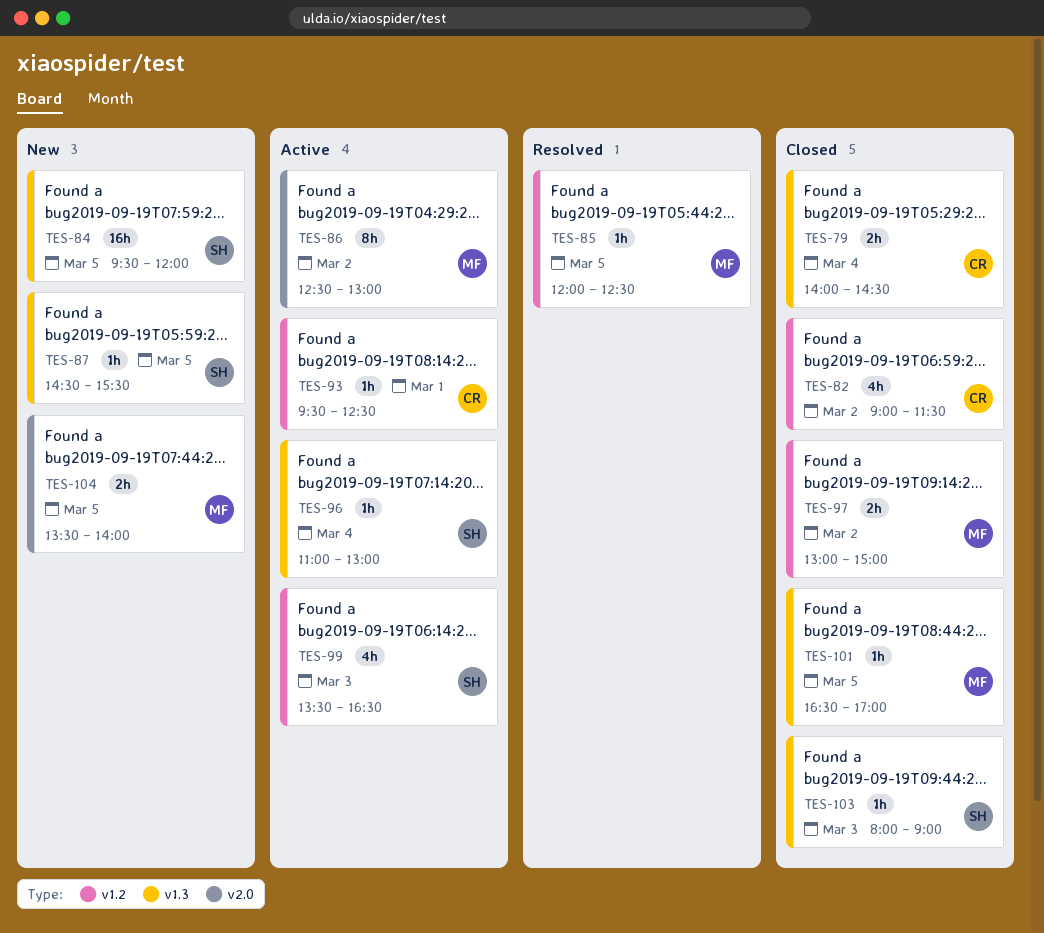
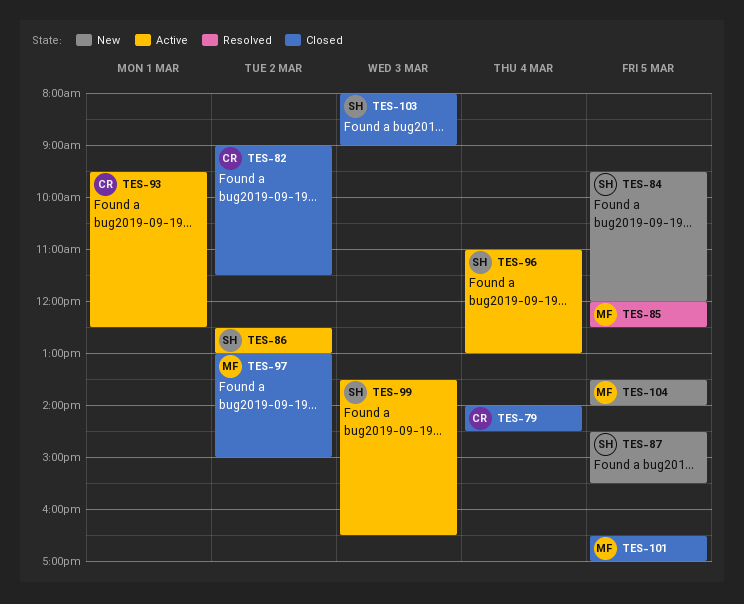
TES-86, owner: MF -> SH

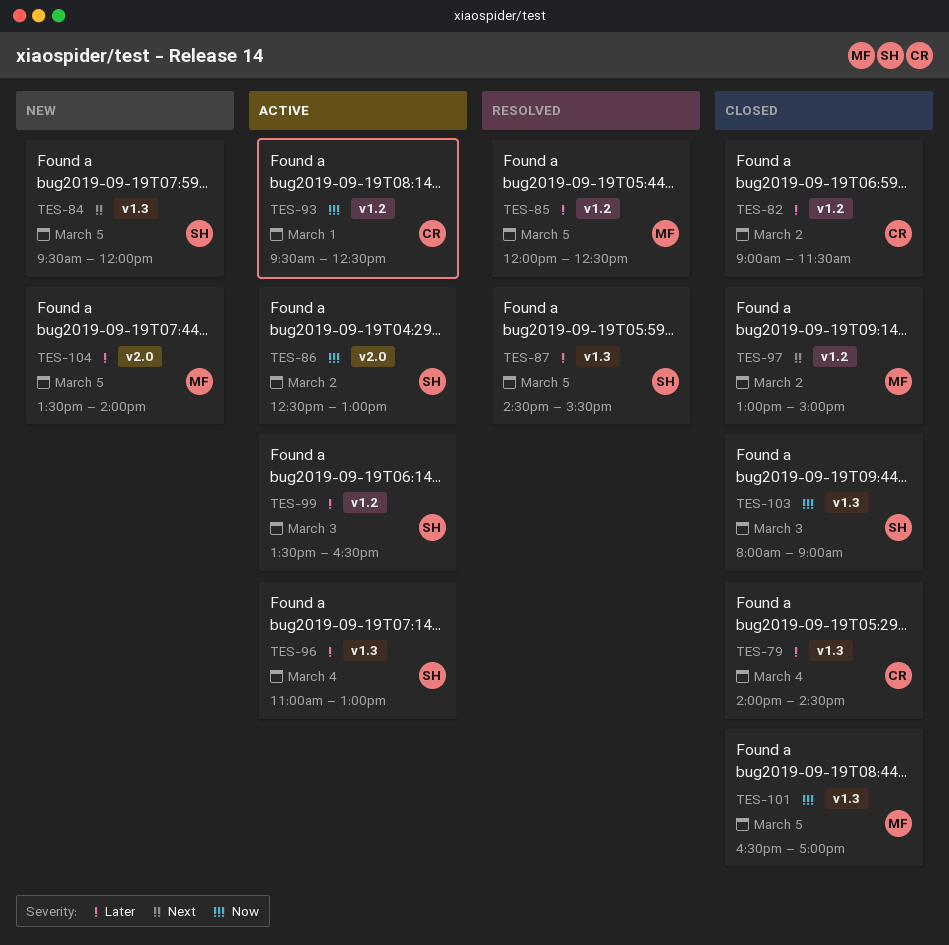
TES-87, status: New -> Resolved

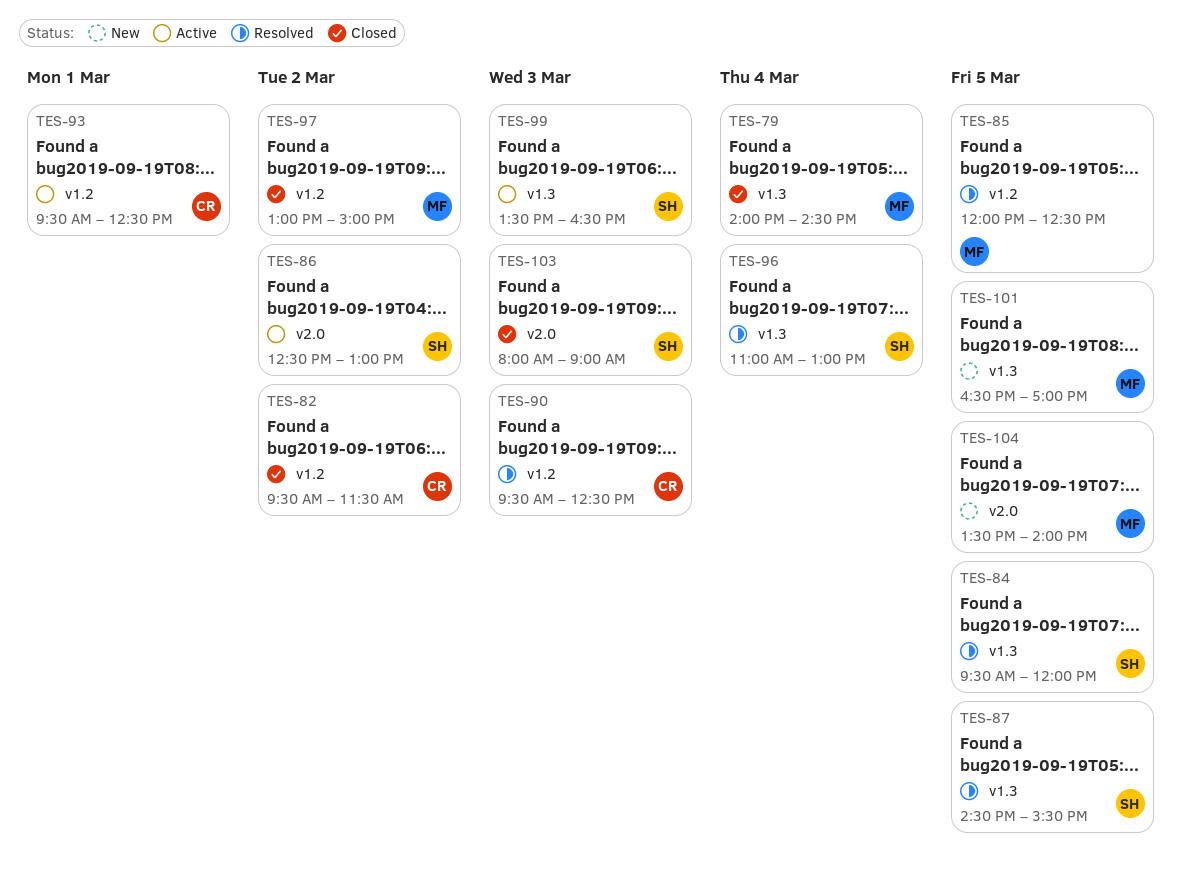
TES-79, owner: CR -> MF
TES-82, begins: 09:00 -> 09:30
TES-84, status: New -> Resolved
TES-90: none -> present
TES-96, status: Active -> Resolved
TES-99, label: v1.2 -> v1.3
TES-101, status: Closed -> New
TES-103, label: v1.3 -> v2.0

